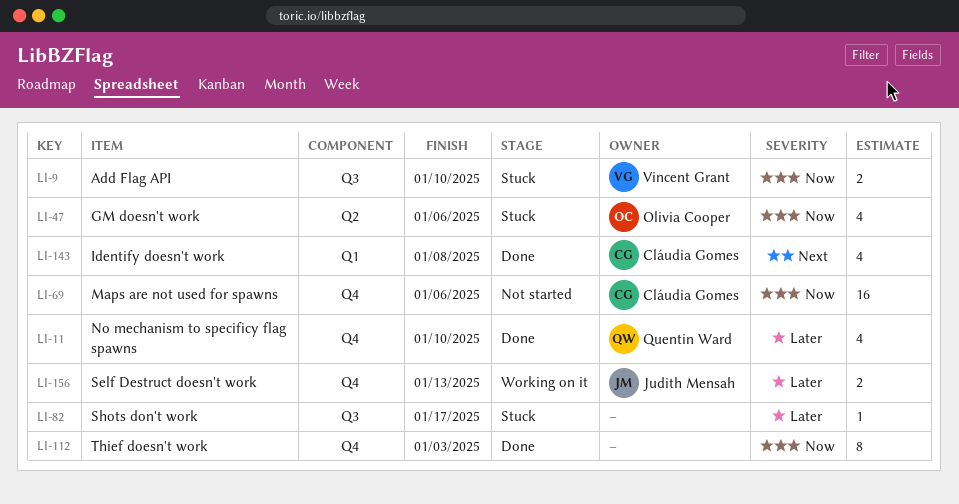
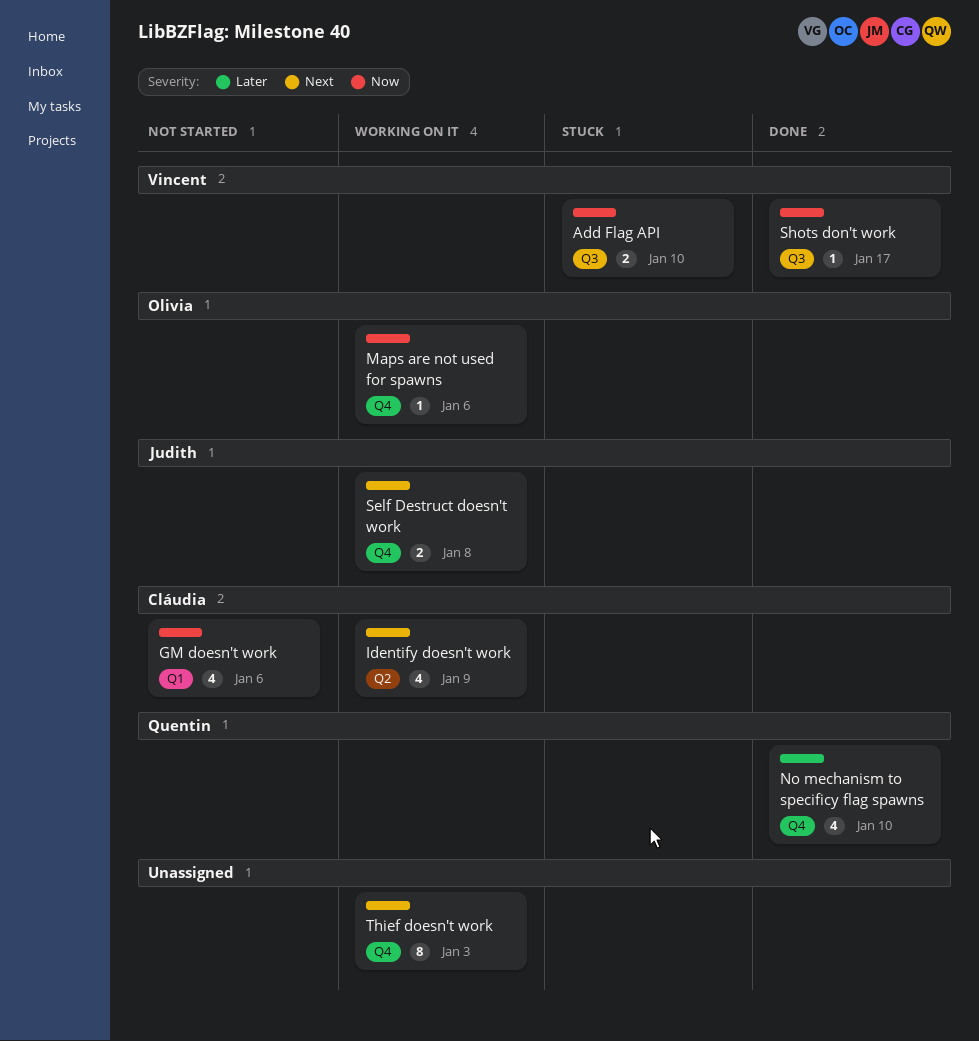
GM doesn't work, status: Stuck -> Not started
GM doesn't work, owner: Olivia Cooper -> Cláudia Gomes
GM doesn't work, label: Q2 -> Q1
Identify doesn't work, status: Done -> Working on it
Identify doesn't work, label: Q1 -> Q2
Identify doesn't work, due: Jan 8 -> Jan 9
Maps are not used for spawns, status: Not started -> Working on it
Maps are not used for spawns, owner: Cláudia Gomes -> Olivia Cooper
Maps are not used for spawns, estimate: 16 -> 1
Self Destruct doesn't work, priority: Later -> Next
Self Destruct doesn't work, due: Jan 13 -> Jan 8
Shots don't work, status: Stuck -> Done
Shots don't work, owner: none -> Vincent Grant
Shots don't work, priority: Later -> Now
Thief doesn't work, status: Done -> Working on it
Thief doesn't work, priority: Now -> Next

